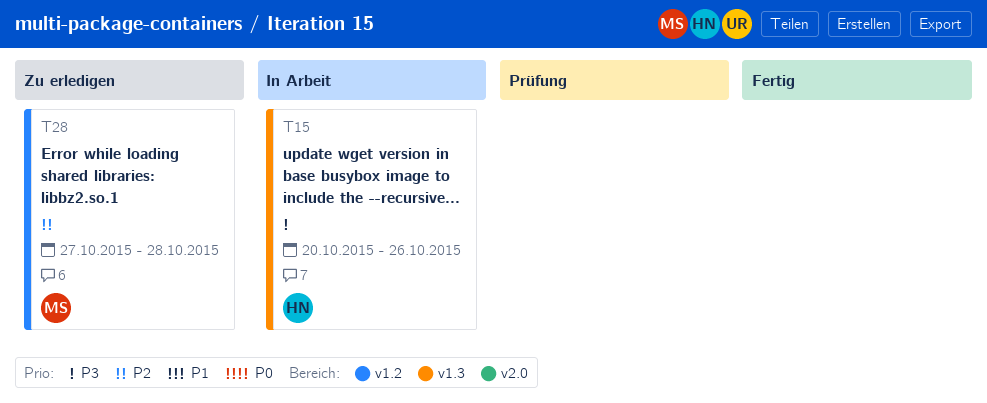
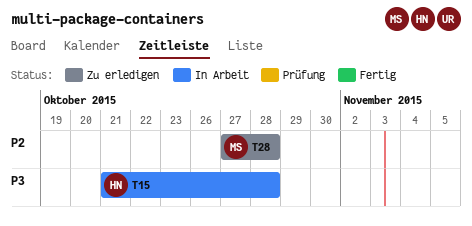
T15, start: Oct 20 -> Oct 21
T15, due: Oct 26 -> Oct 28

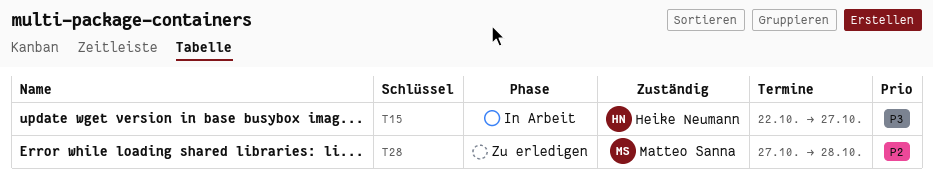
T15, start: Oct 21 -> Oct 22
T15, due: Oct 28 -> Oct 27

